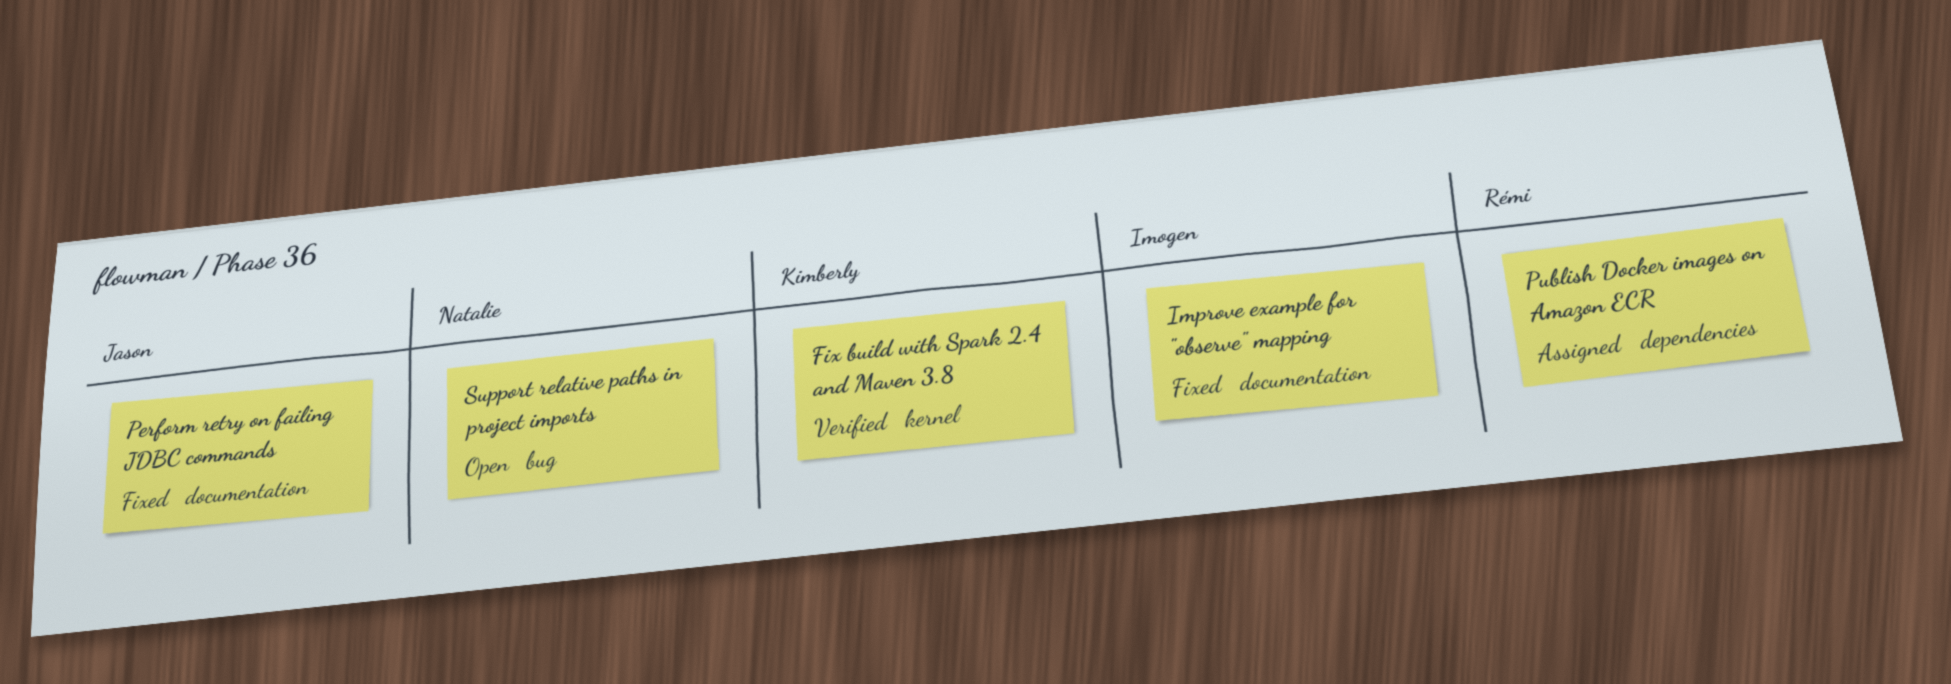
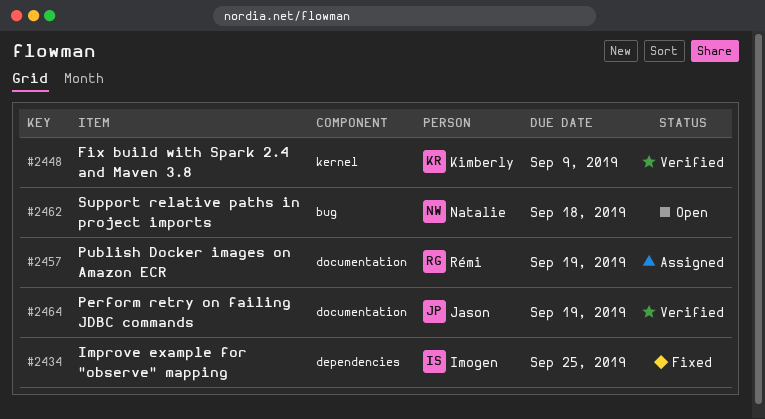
Improve example for "observe" mapping, label: documentation -> dependencies
Perform retry on failing JDBC commands, status: Fixed -> Verified
Publish Docker images on Amazon ECR, label: dependencies -> documentation

